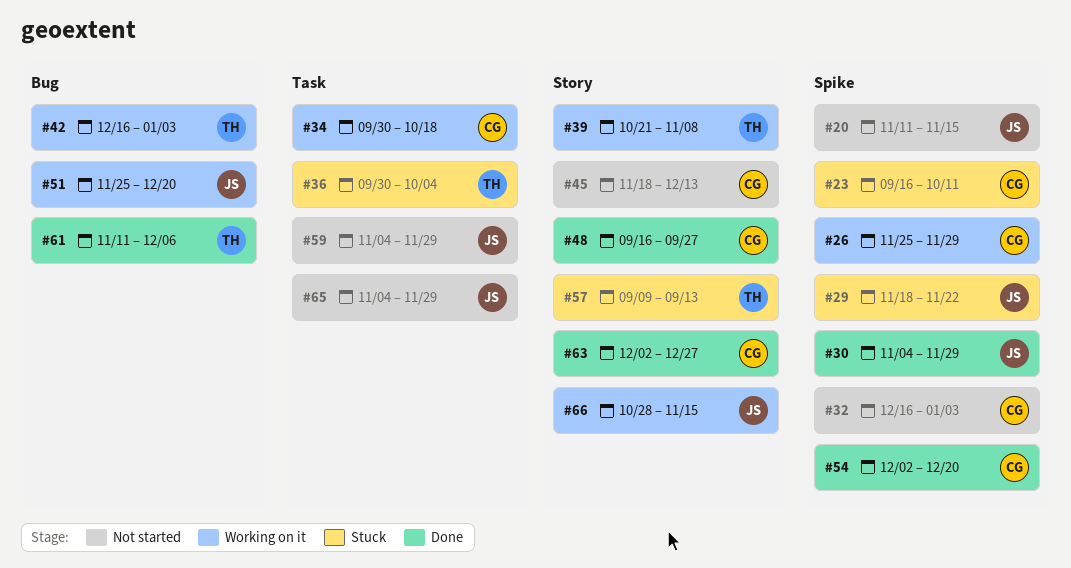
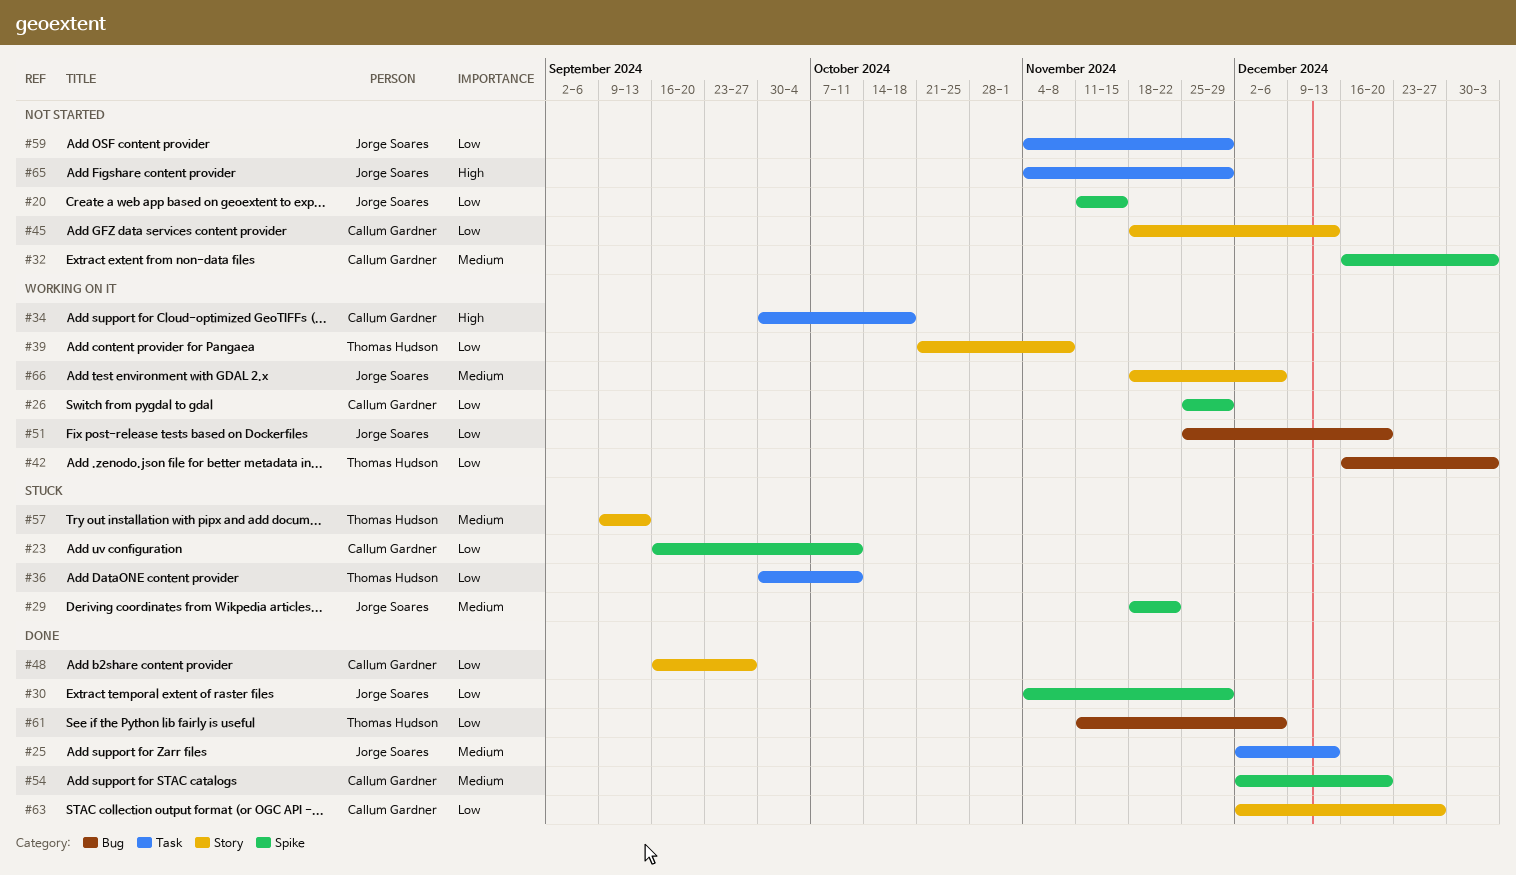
#25: none -> present
#36, due: Oct 4 -> Oct 11
#66, start: Oct 28 -> Nov 18
#66, due: Nov 15 -> Dec 6

